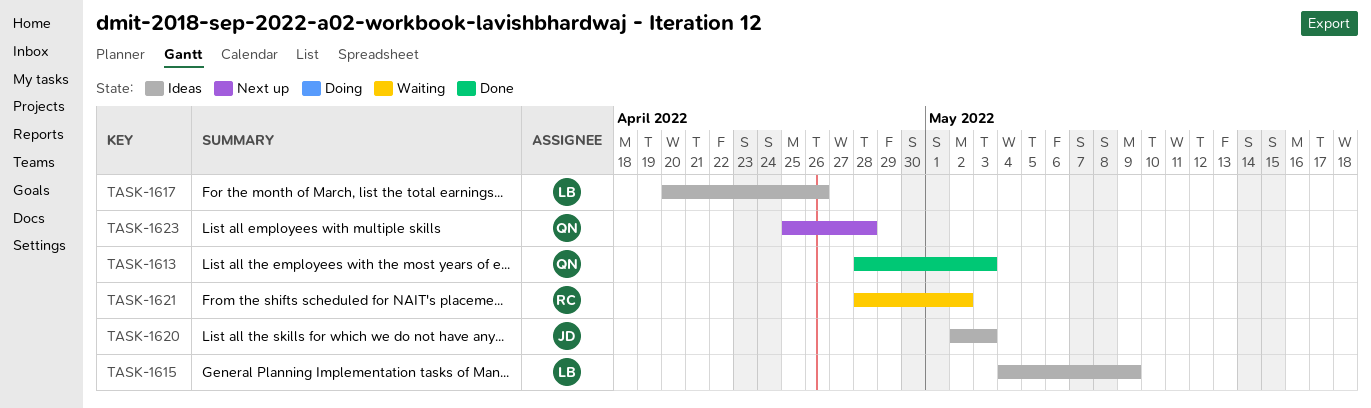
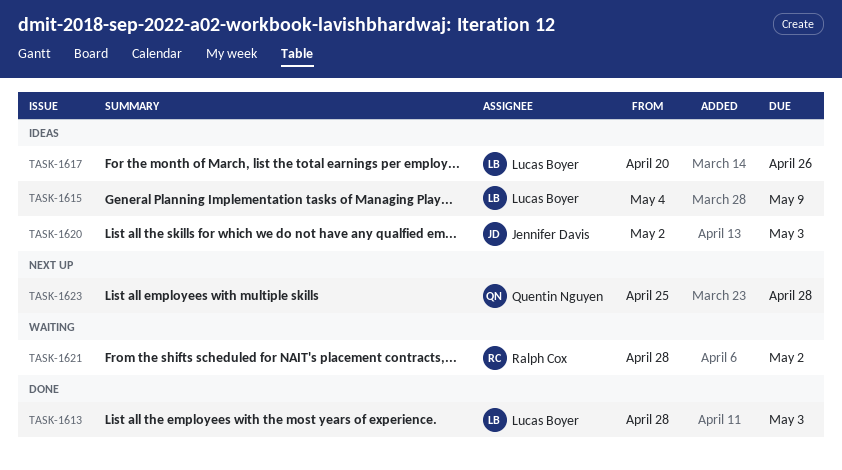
TASK-1613, owner: Quentin Nguyen -> Lucas Boyer

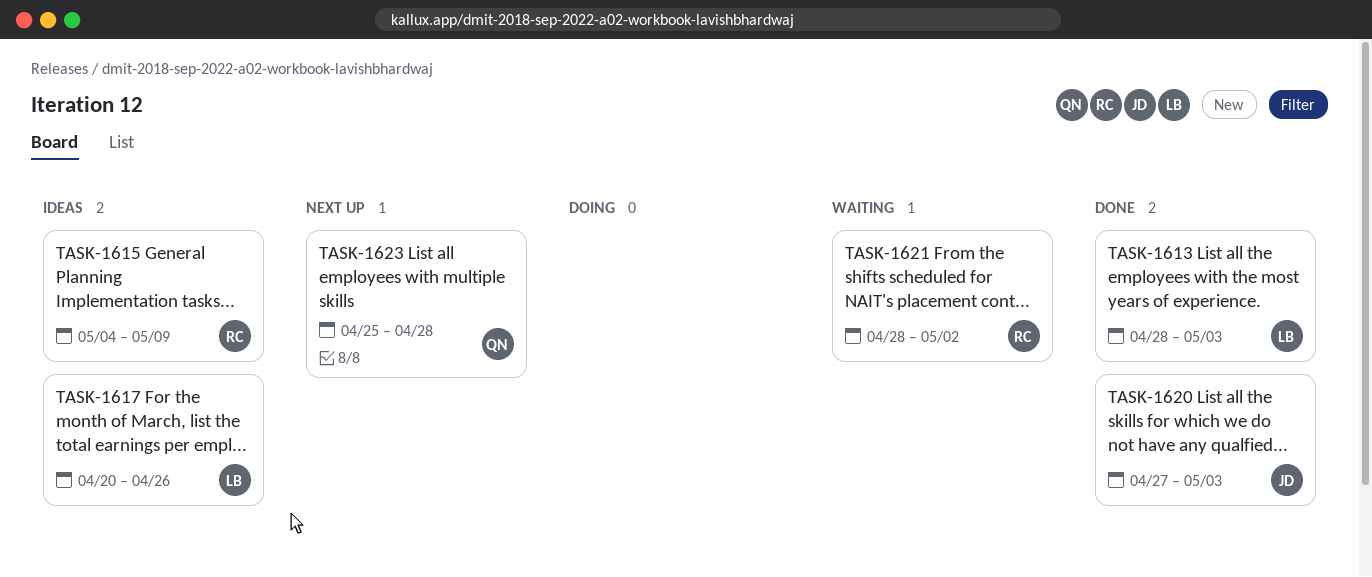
TASK-1615, owner: Lucas Boyer -> Ralph Cox
TASK-1620, status: Ideas -> Done
TASK-1620, start: May 2 -> Apr 27

